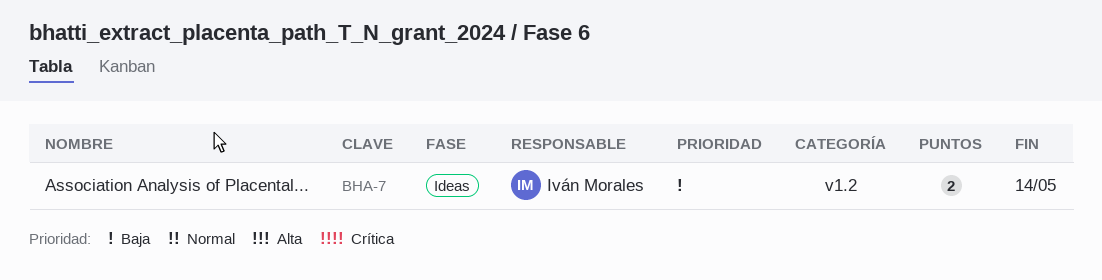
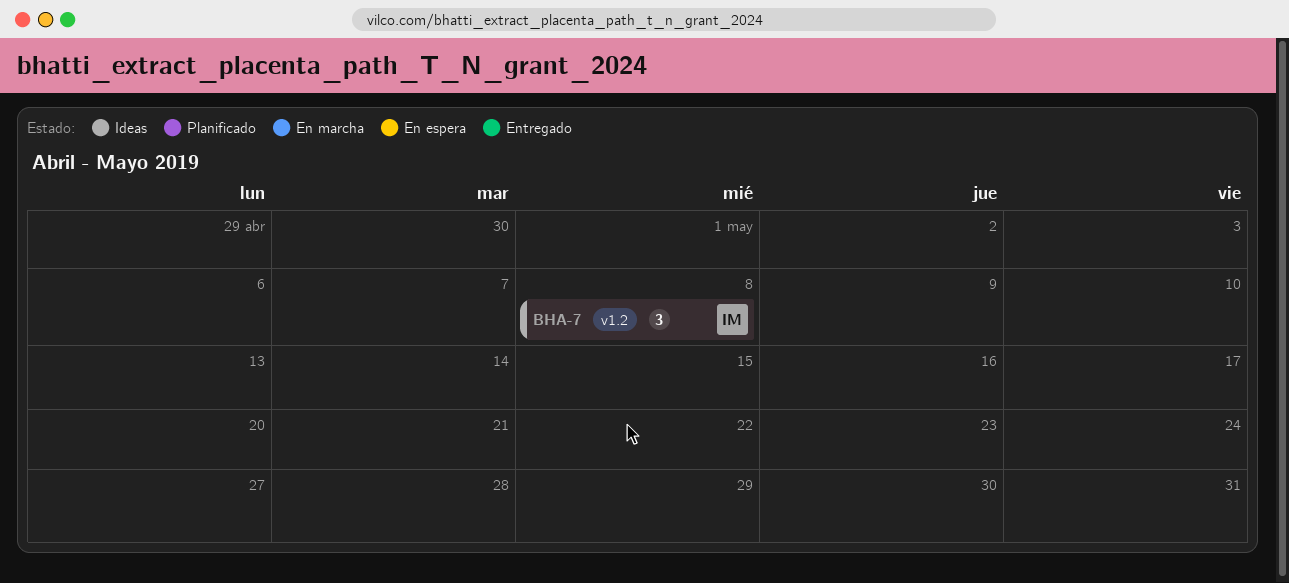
BHA-7, estimate: 2 -> 3
BHA-7, due: May 14 -> May 8

